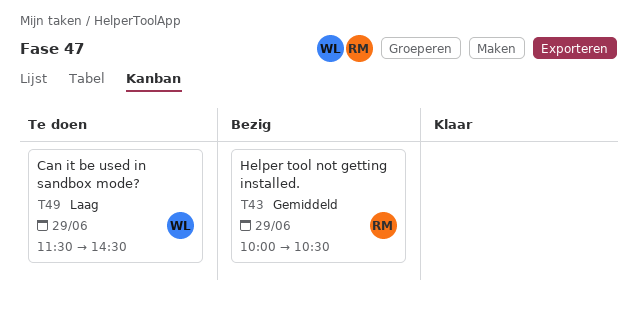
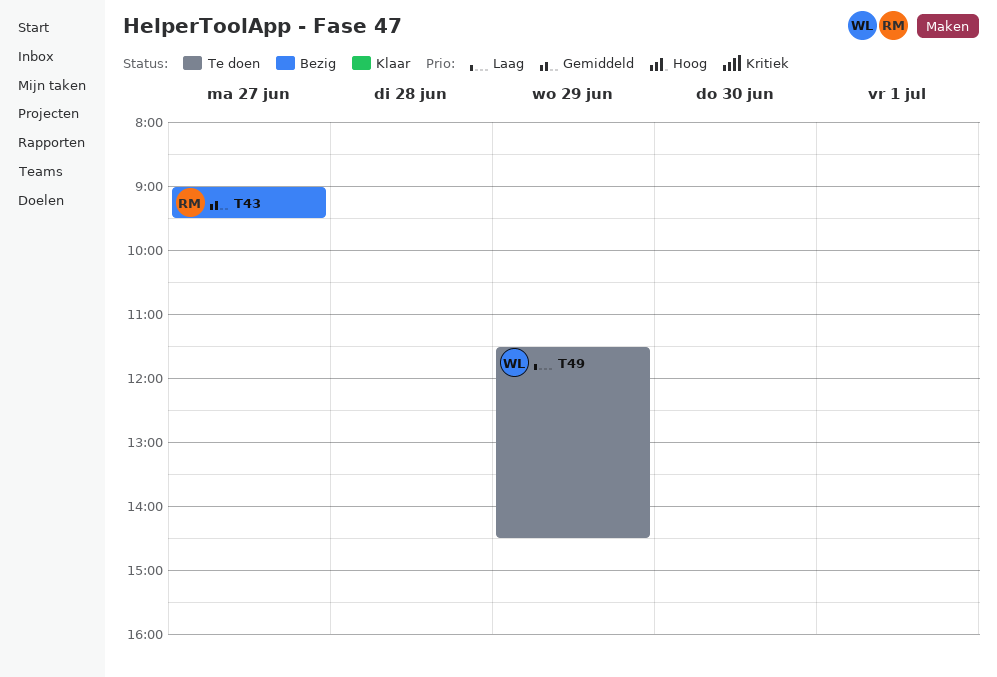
T43, day: Jun 29 -> Jun 27
T43, begins: 10:00 -> 09:00
T43, ends: 10:30 -> 09:30

